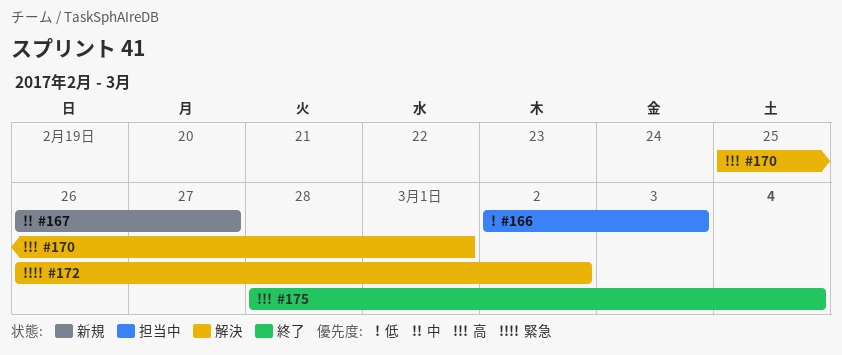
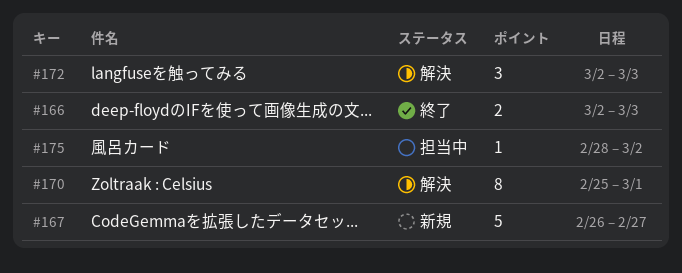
#166, status: 担当中 -> 終了
#172, start: Feb 26 -> Mar 2
#172, due: Mar 2 -> Mar 3
#175, status: 終了 -> 担当中
#175, due: Mar 4 -> Mar 2

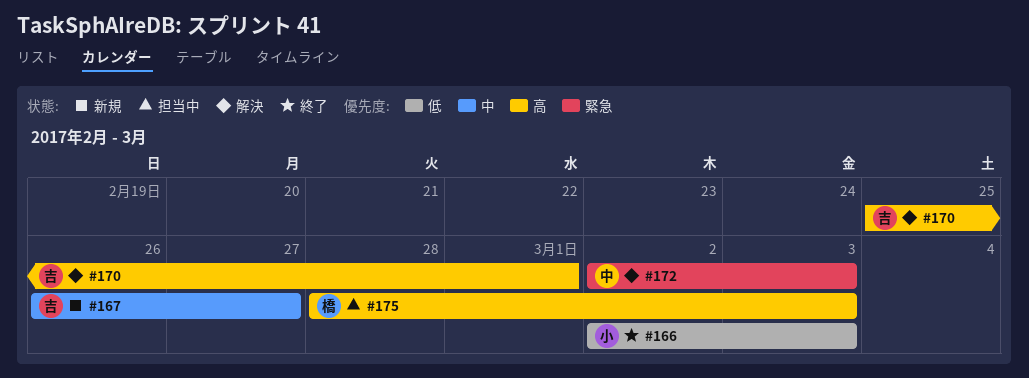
#175, due: Mar 2 -> Mar 3

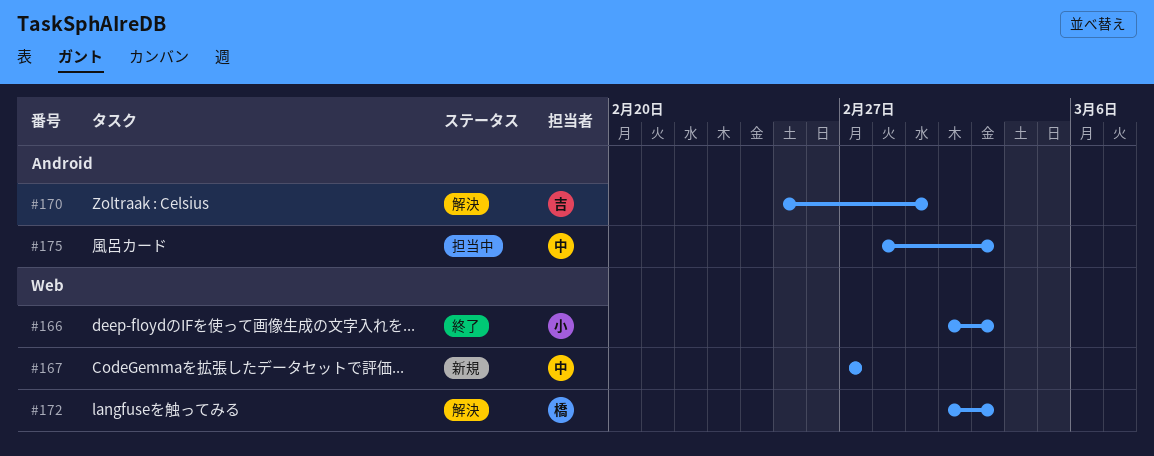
#167, owner: 吉 -> 中
#167, start: Feb 26 -> Feb 27
#172, owner: 中 -> 橋
#175, owner: 橋 -> 中

